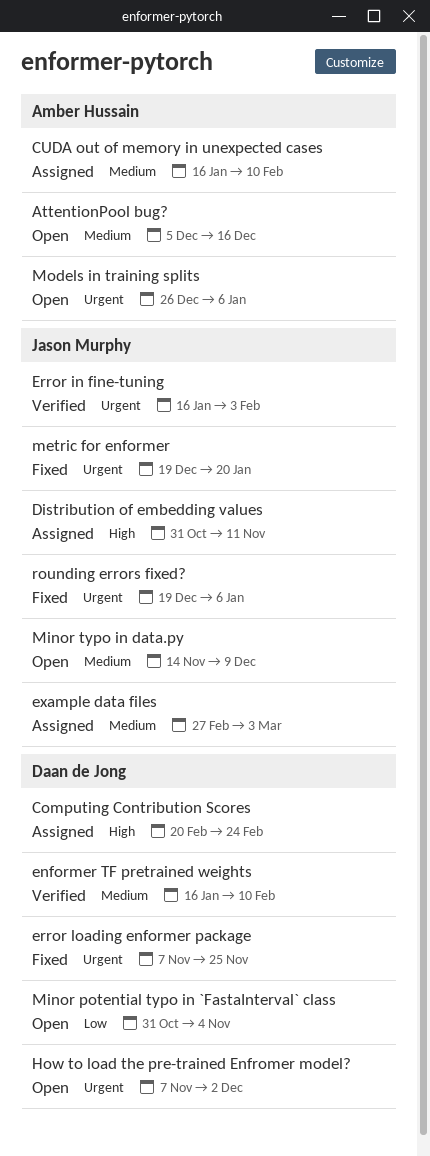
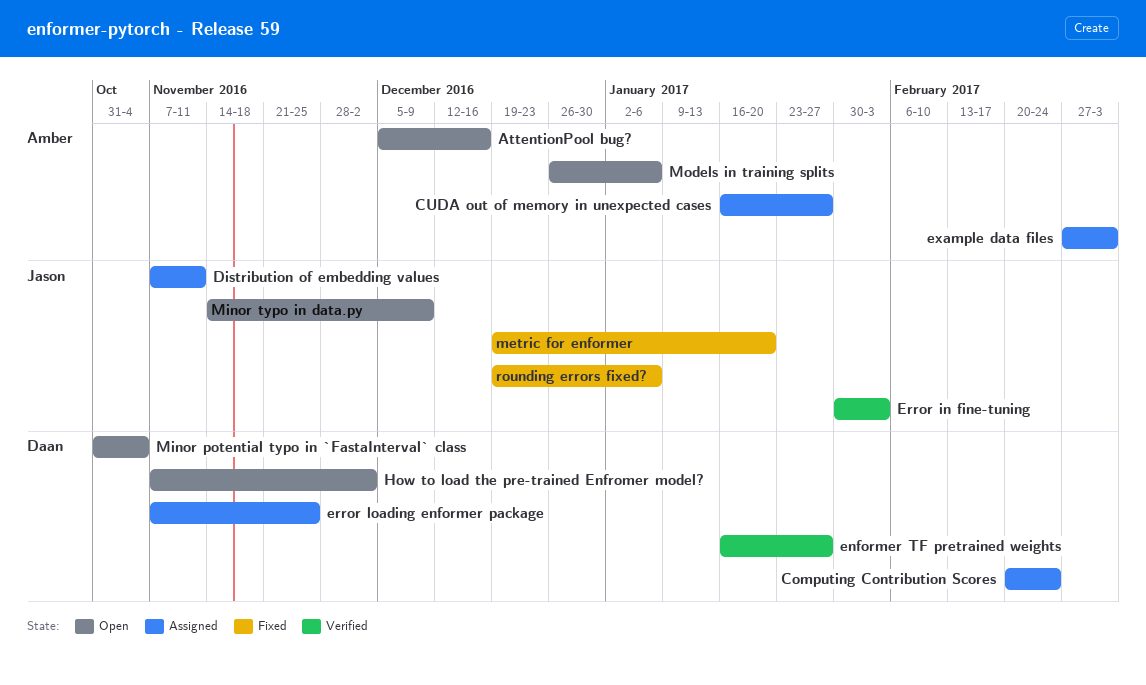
CUDA out of memory in unexpected cases, due: Feb 10 -> Jan 27
Distribution of embedding values, start: Oct 31 -> Nov 7
enformer TF pretrained weights, due: Feb 10 -> Jan 27
Error in fine-tuning, start: Jan 16 -> Jan 30
error loading enformer package, status: Fixed -> Assigned
example data files, owner: Jason Murphy -> Amber Hussain

